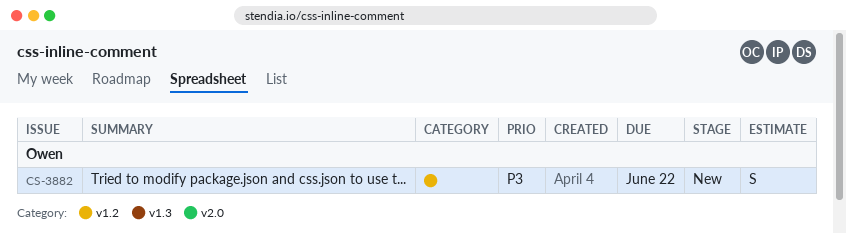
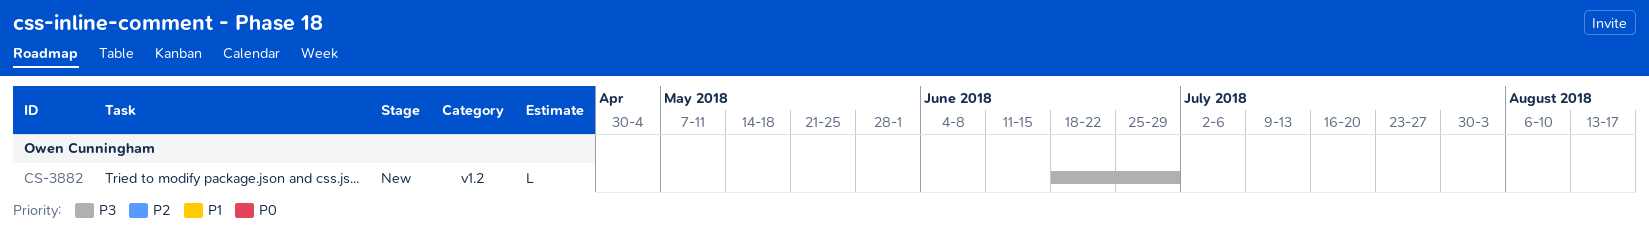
CS-3882, estimate: S -> L
CS-3882, due: Jun 22 -> Jun 29

